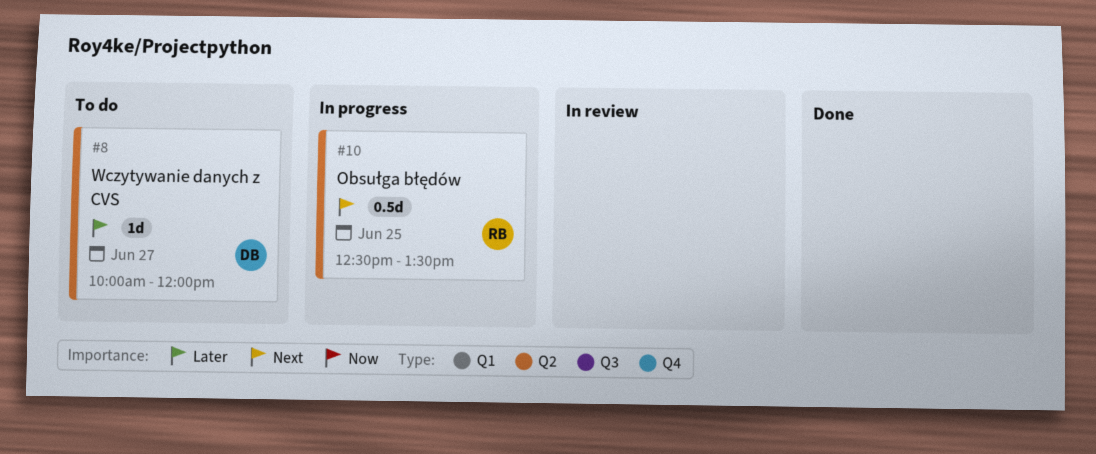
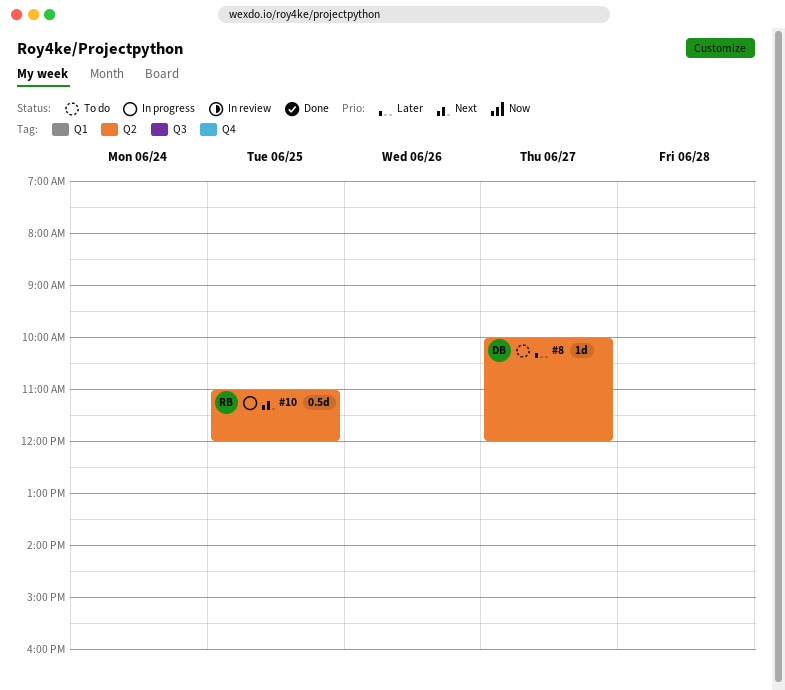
#10, begins: 12:30 -> 11:00
#10, ends: 13:30 -> 12:00

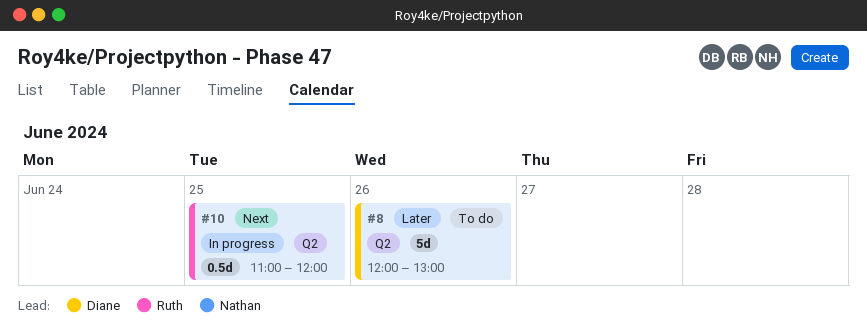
#8, estimate: 1d -> 5d
#8, day: Jun 27 -> Jun 26
#8, begins: 10:00 -> 12:00
#8, ends: 12:00 -> 13:00

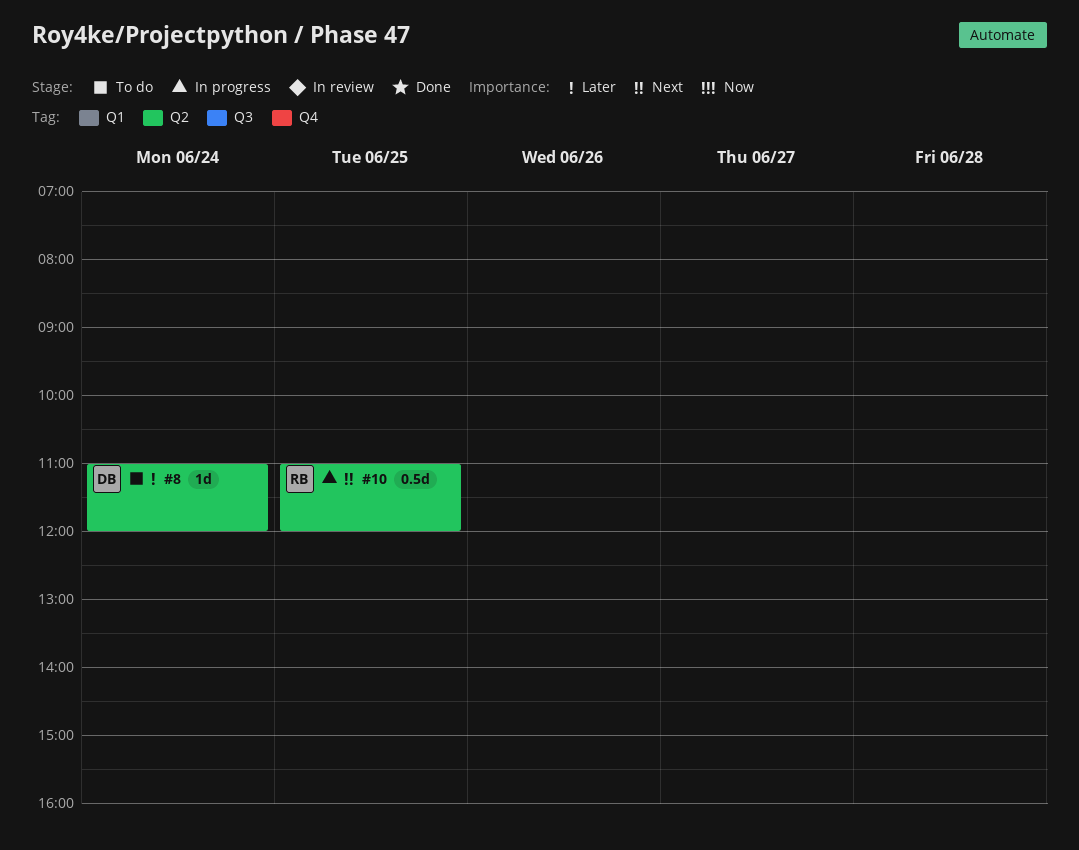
#8, estimate: 5d -> 1d
#8, day: Jun 26 -> Jun 24
#8, begins: 12:00 -> 11:00
#8, ends: 13:00 -> 12:00

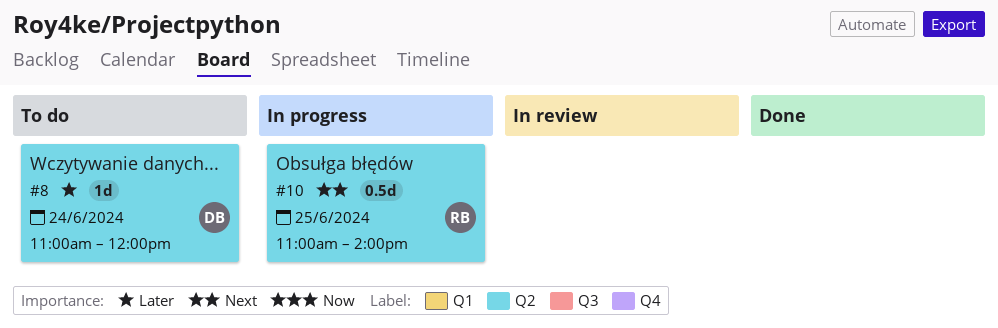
#10, ends: 12:00 -> 14:00

